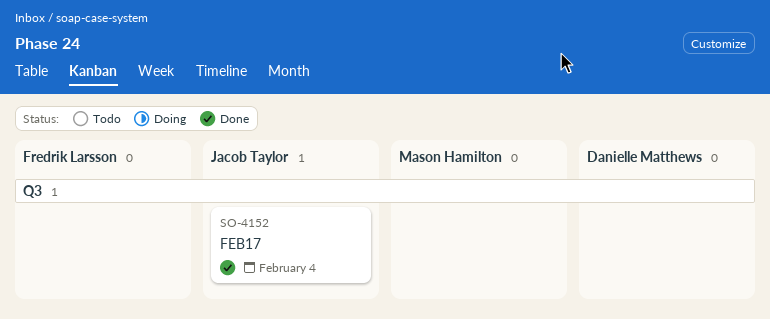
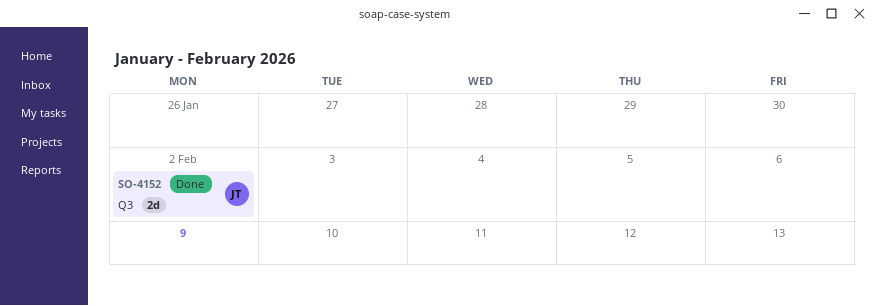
SO-4152, due: Feb 4 -> Feb 2

